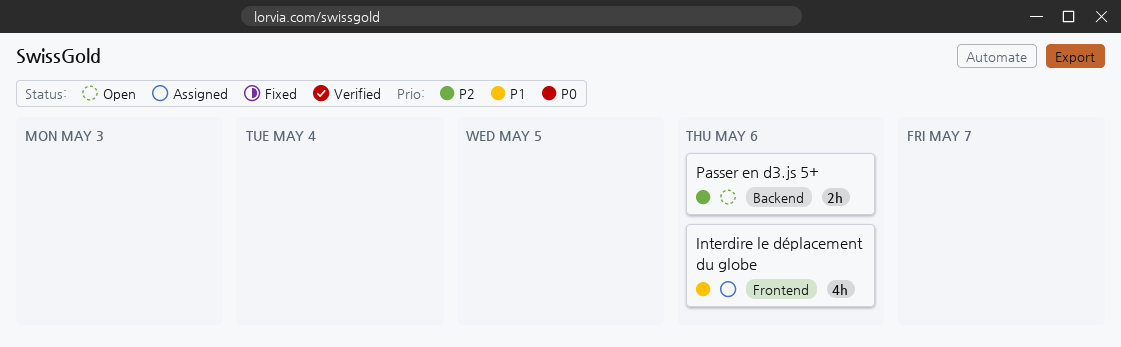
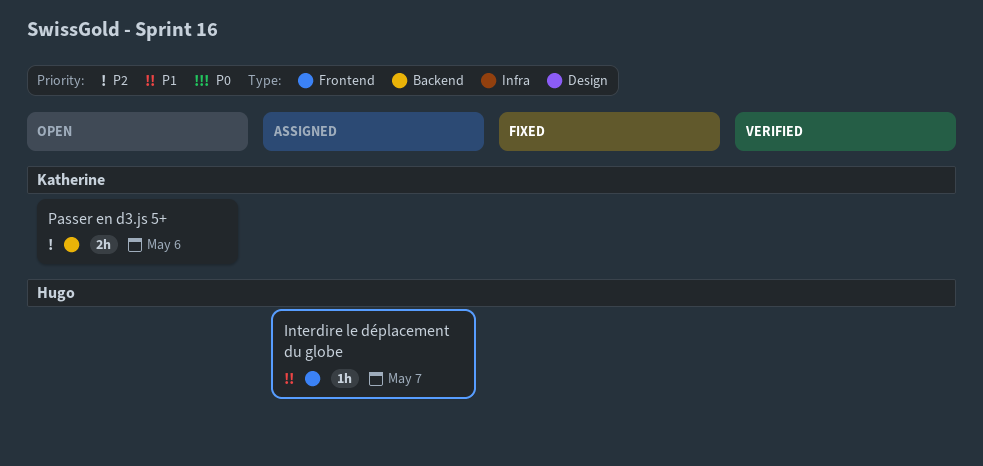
Interdire le déplacement du globe, estimate: 4h -> 1h
Interdire le déplacement du globe, due: May 6 -> May 7

